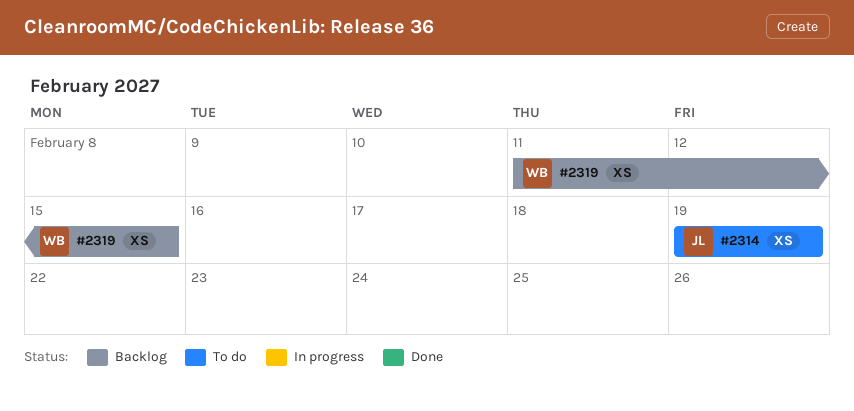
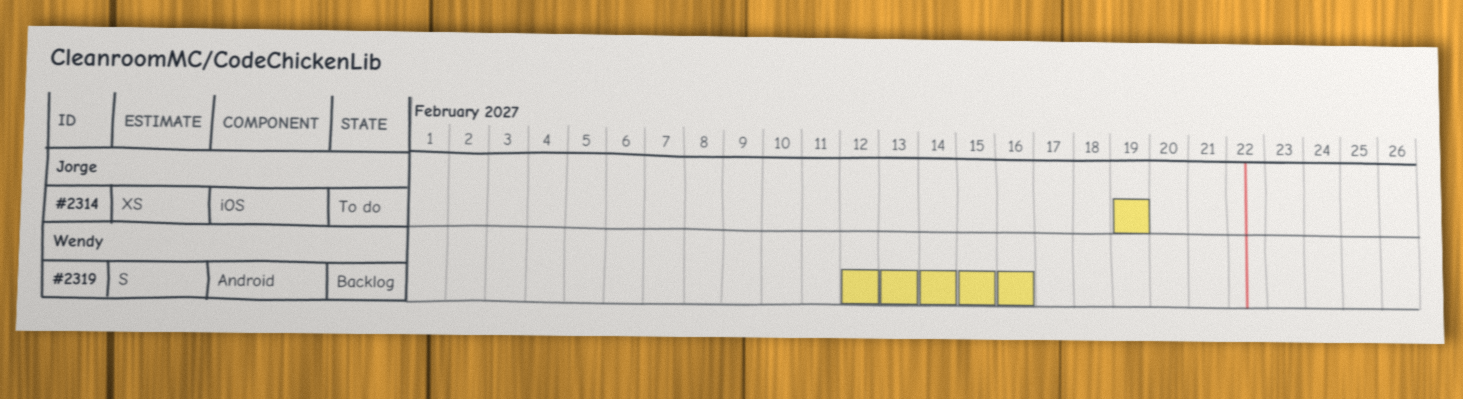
#2319, estimate: XS -> S
#2319, start: Feb 11 -> Feb 12
#2319, due: Feb 15 -> Feb 16

